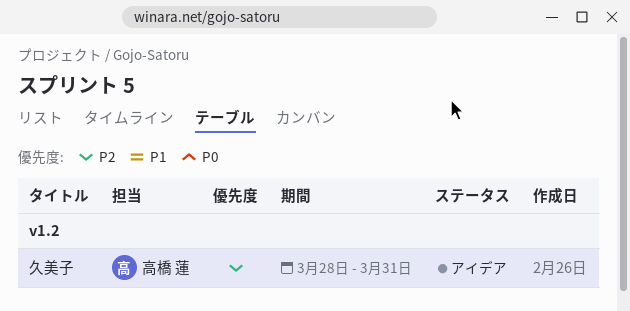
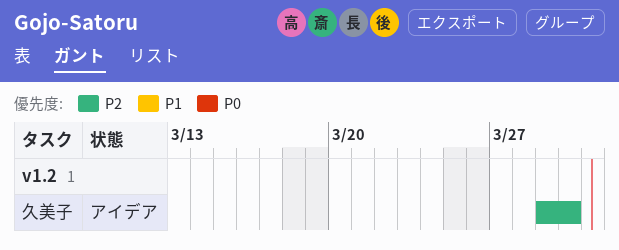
久美子, start: Mar 28 -> Mar 29
久美子, due: Mar 31 -> Mar 30

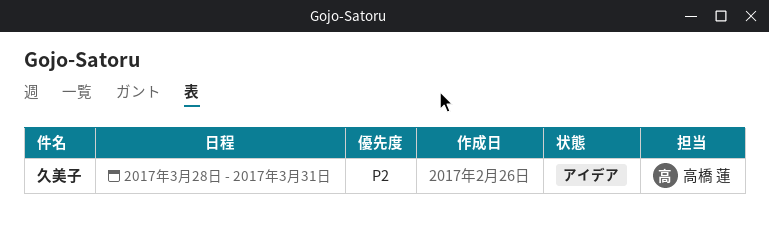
久美子, start: Mar 29 -> Mar 28
久美子, due: Mar 30 -> Mar 31

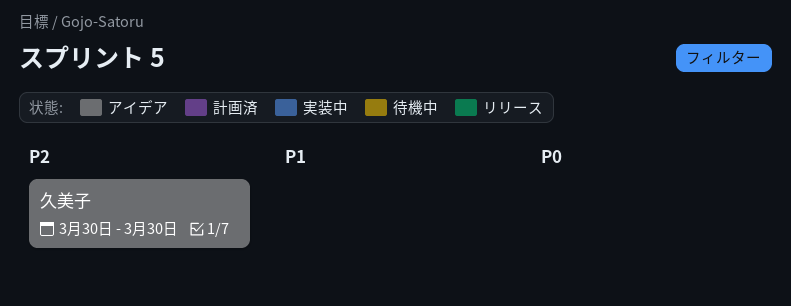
久美子, start: Mar 28 -> Mar 30
久美子, due: Mar 31 -> Mar 30

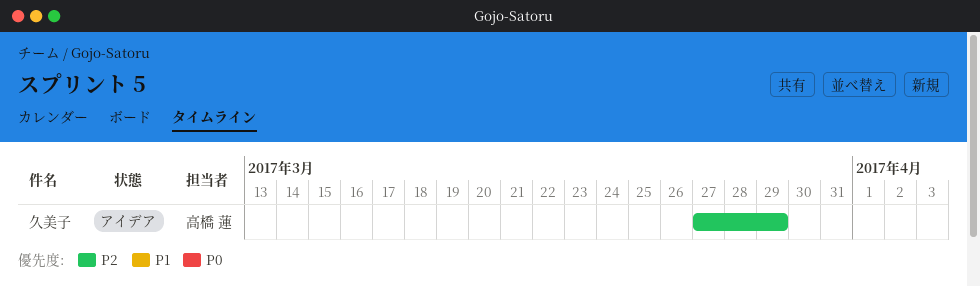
久美子, start: Mar 30 -> Mar 27
久美子, due: Mar 30 -> Mar 29

